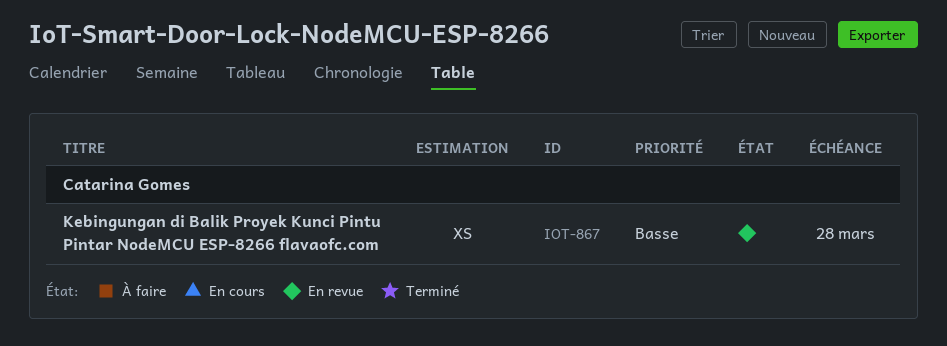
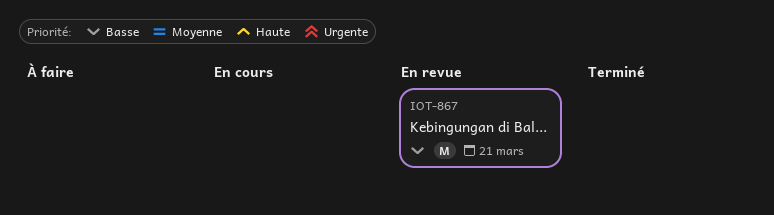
IOT-867, estimate: XS -> M
IOT-867, due: Mar 28 -> Mar 21

